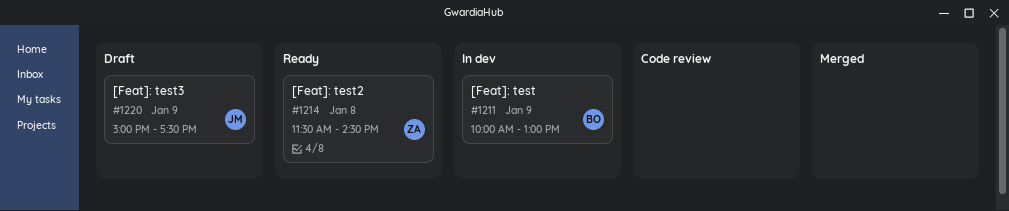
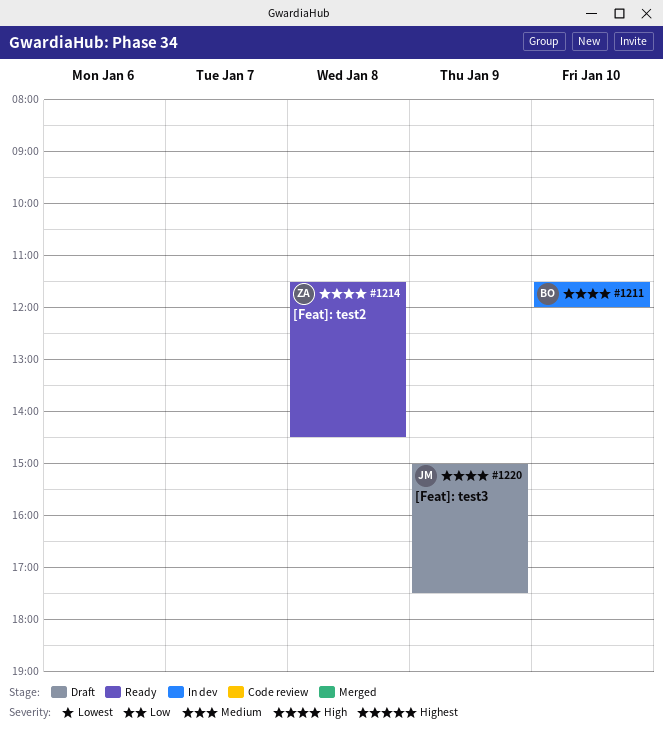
#1211, day: Jan 9 -> Jan 10
#1211, begins: 10:00 -> 11:30
#1211, ends: 13:00 -> 12:00

